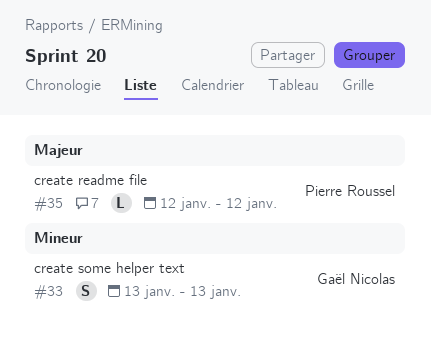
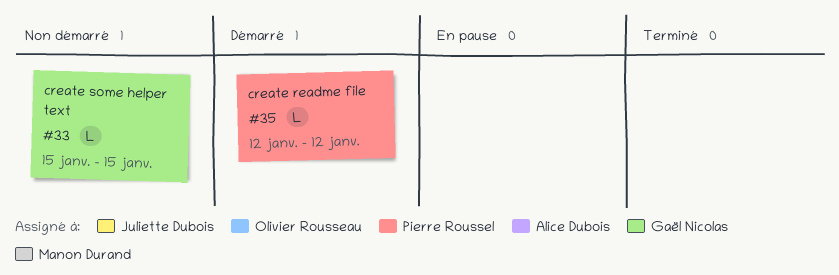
#33, estimate: S -> L
#33, start: Jan 13 -> Jan 15
#33, due: Jan 13 -> Jan 15

